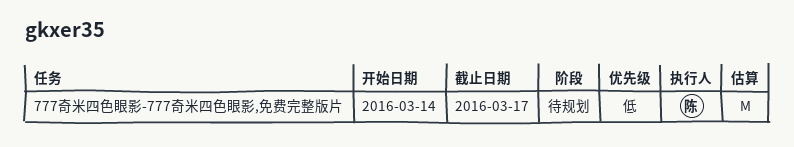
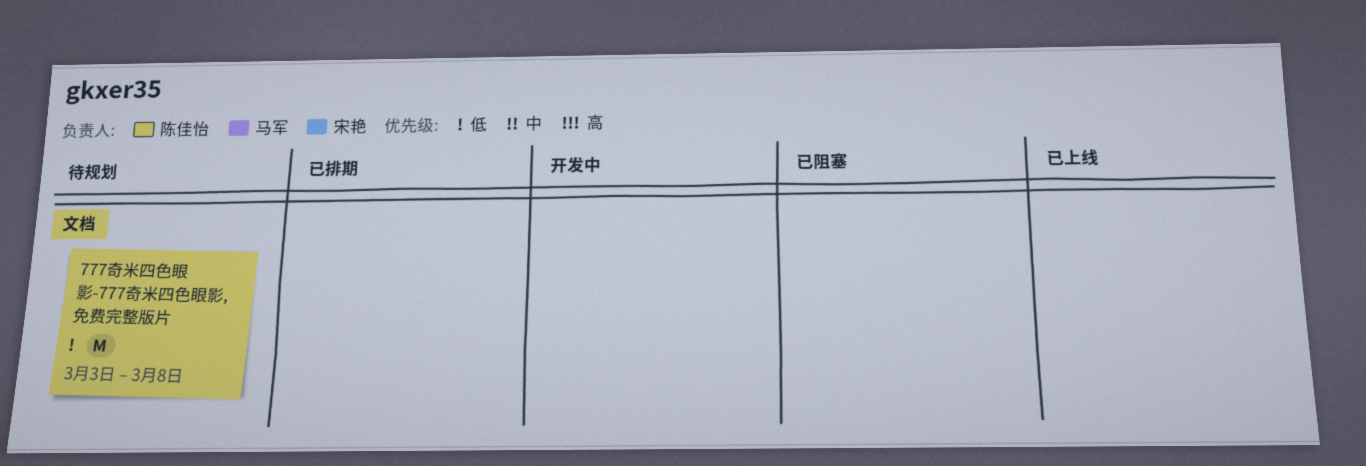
777奇米四色眼影-777奇米四色眼影,免费完整版片, start: Mar 14 -> Mar 3
777奇米四色眼影-777奇米四色眼影,免费完整版片, due: Mar 17 -> Mar 8

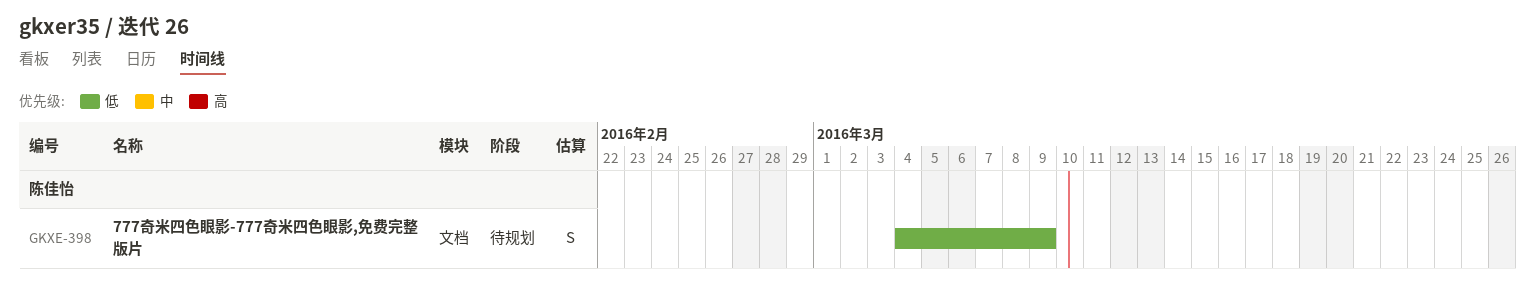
777奇米四色眼影-777奇米四色眼影,免费完整版片, estimate: M -> S
777奇米四色眼影-777奇米四色眼影,免费完整版片, start: Mar 3 -> Mar 4
777奇米四色眼影-777奇米四色眼影,免费完整版片, due: Mar 8 -> Mar 9

